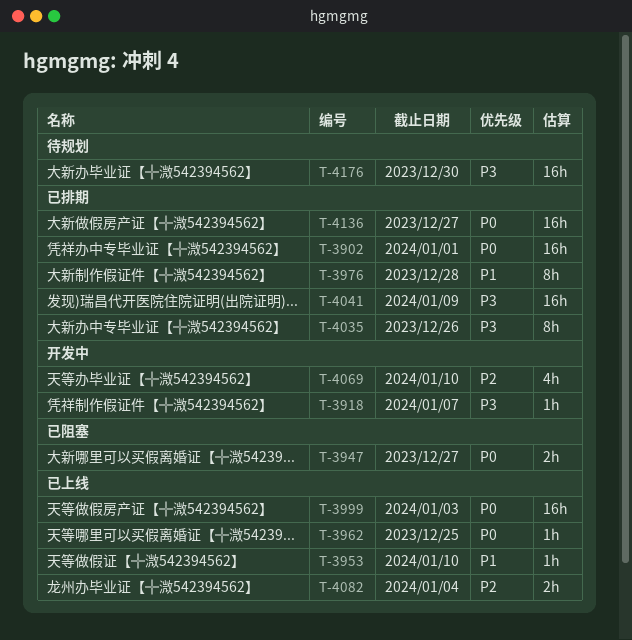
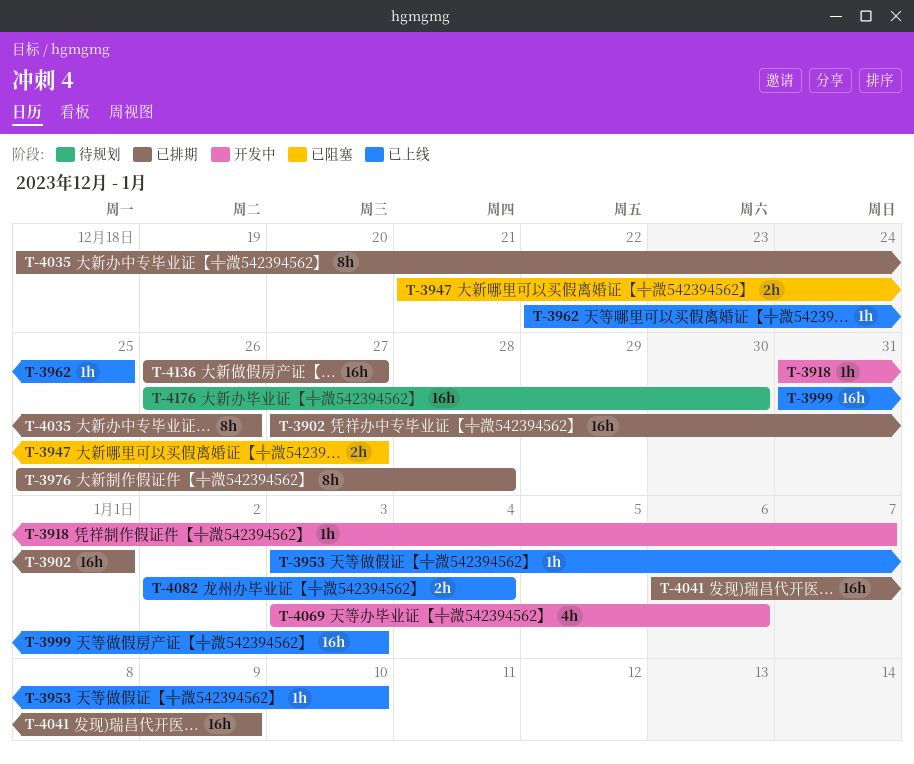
T-4069, due: Jan 10 -> Jan 6

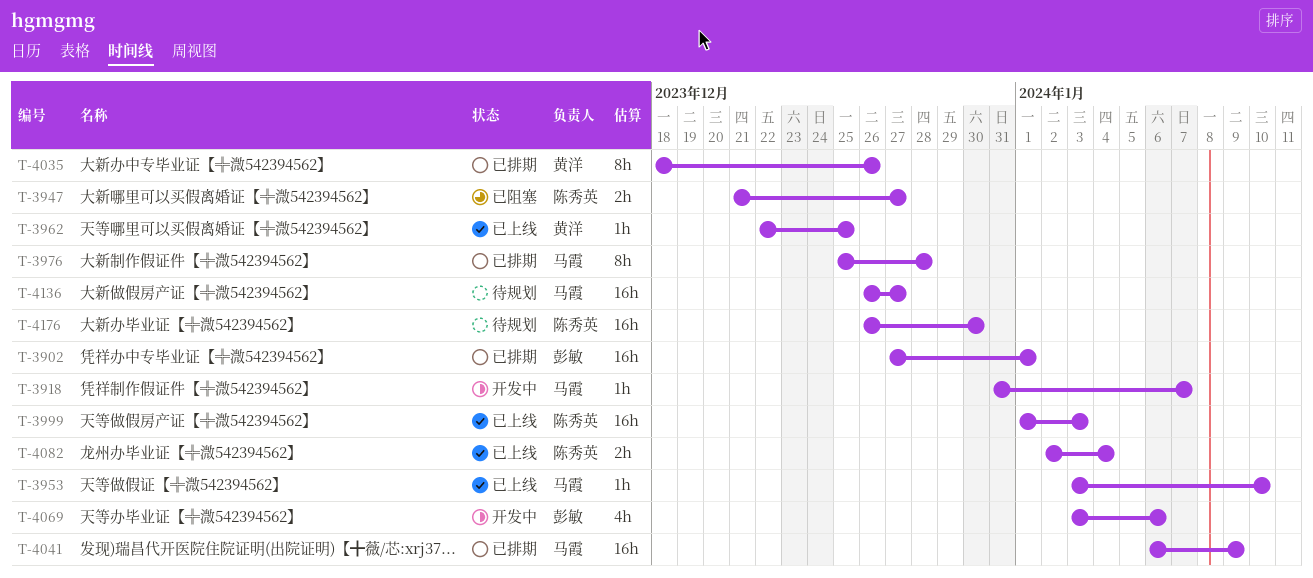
T-3999, start: Dec 31 -> Jan 1
T-4136, status: 已排期 -> 待规划

